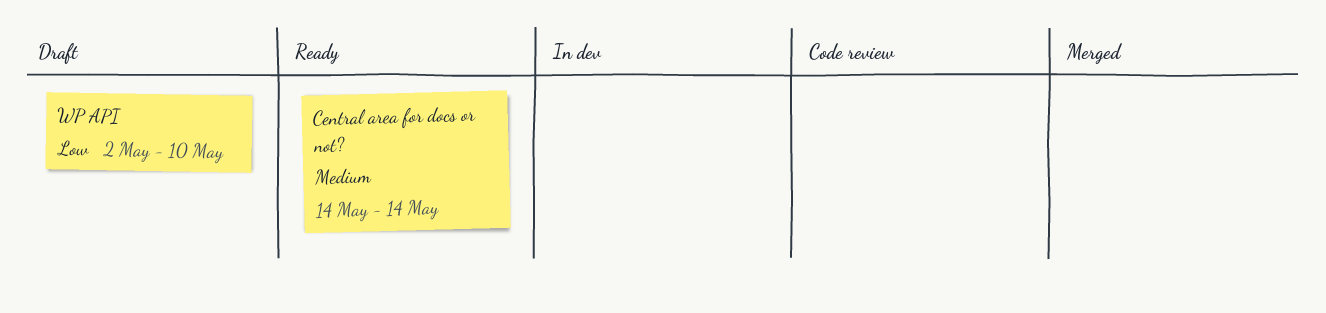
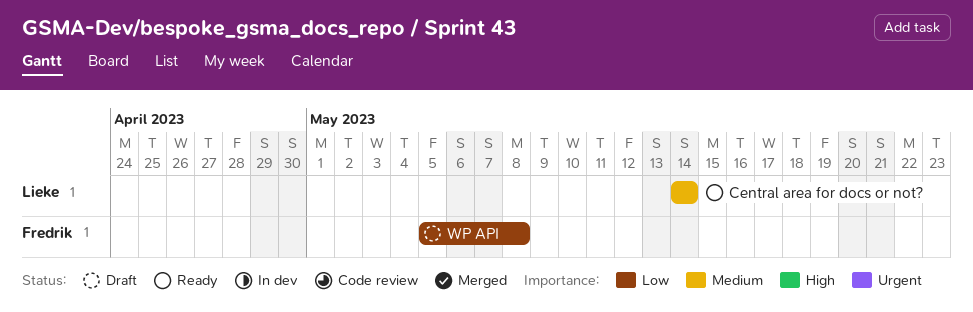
WP API, start: May 2 -> May 5
WP API, due: May 10 -> May 8

